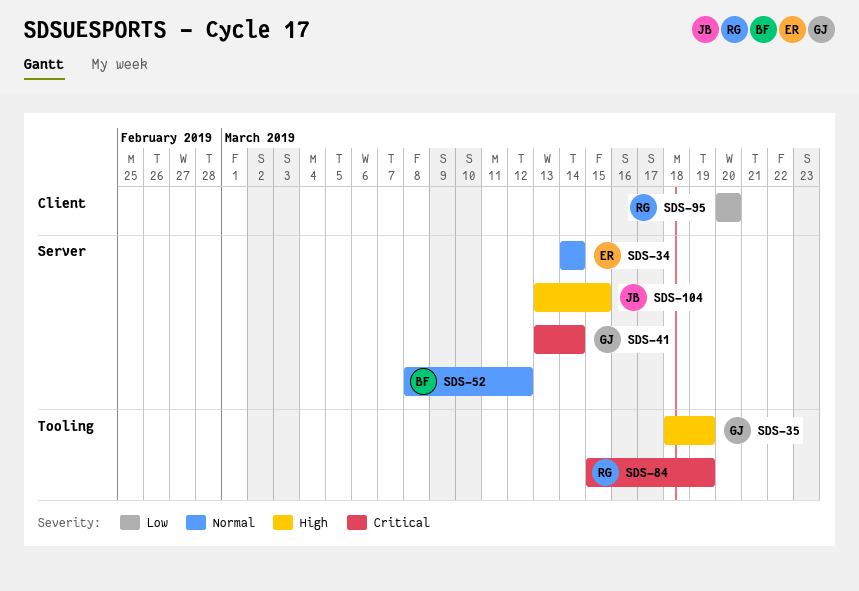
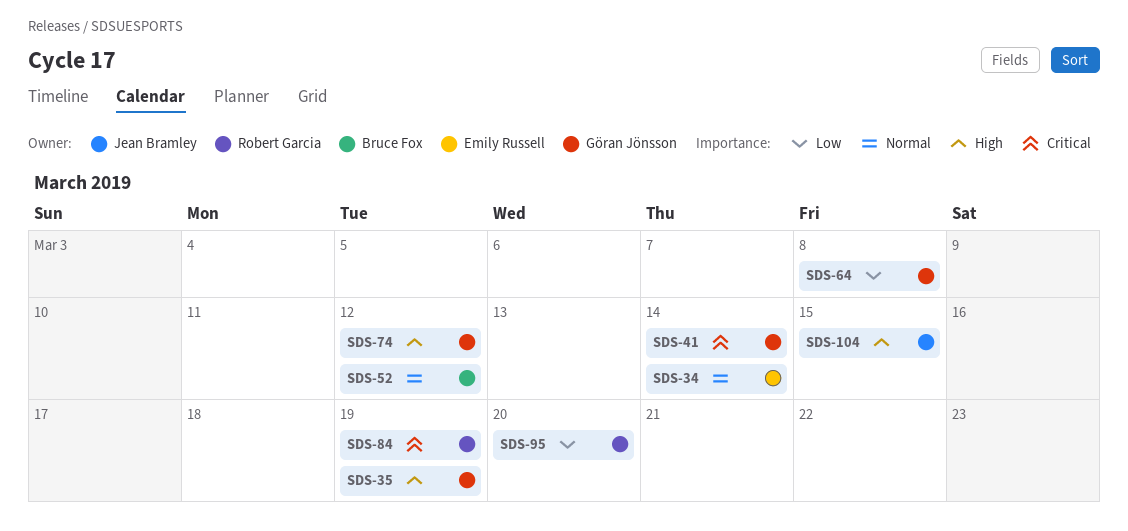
SDS-64: none -> present
SDS-74: none -> present

